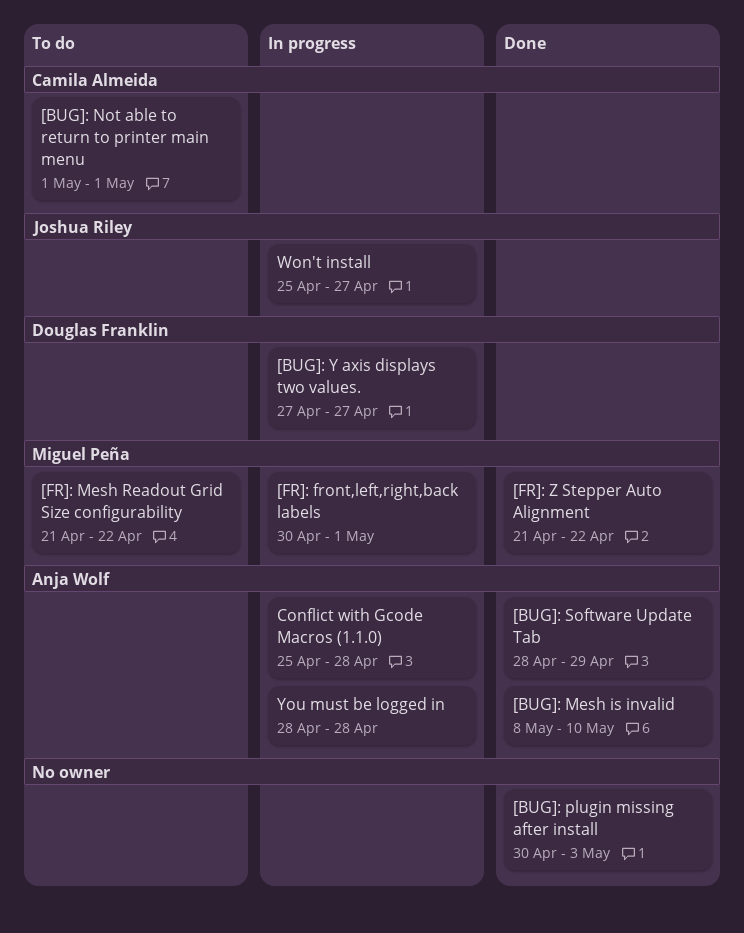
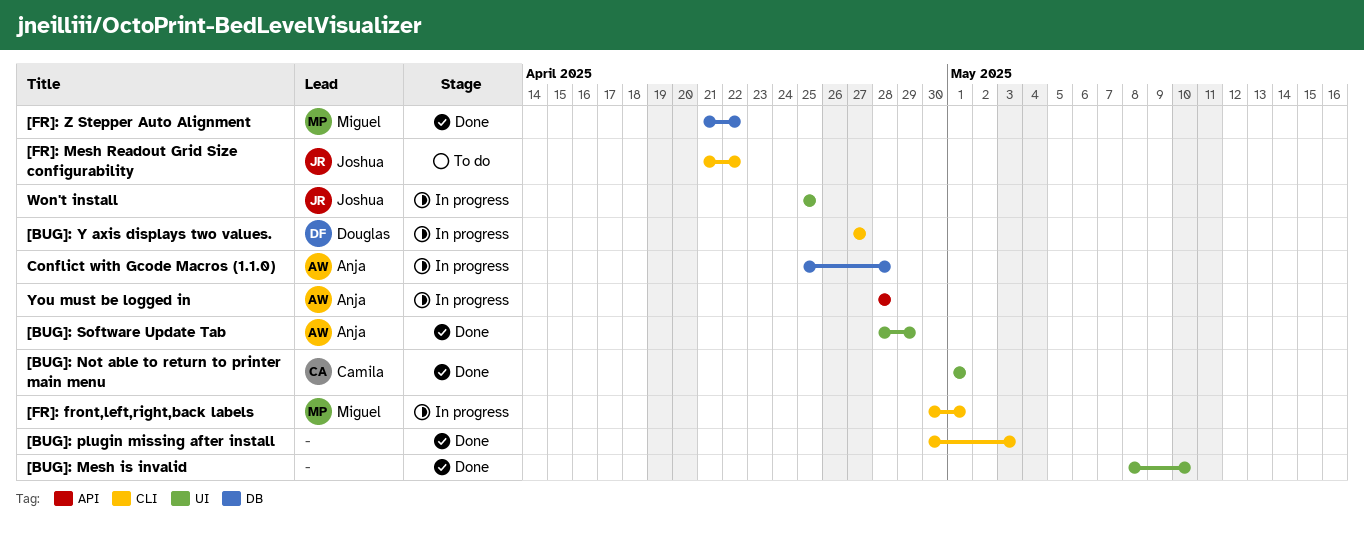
[BUG]: Mesh is invalid, owner: Anja Wolf -> none
[BUG]: Not able to return to printer main menu, status: To do -> Done
[FR]: Mesh Readout Grid Size configurability, owner: Miguel Peña -> Joshua Riley
Won't install, due: Apr 27 -> Apr 25

